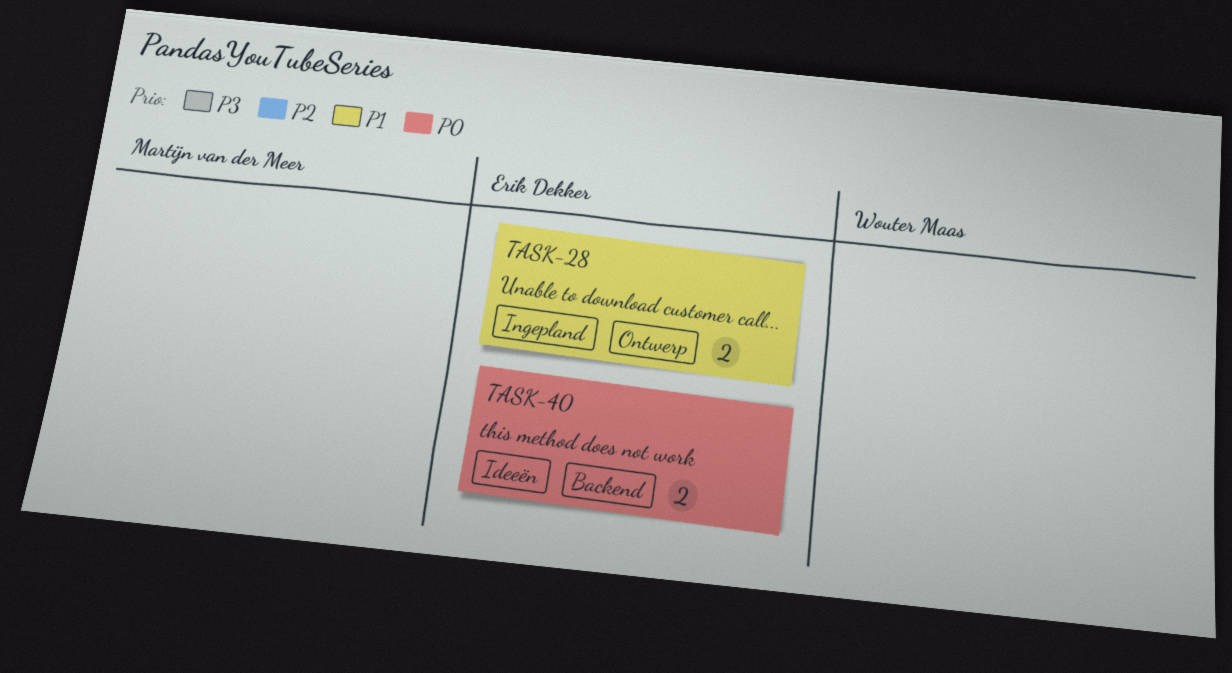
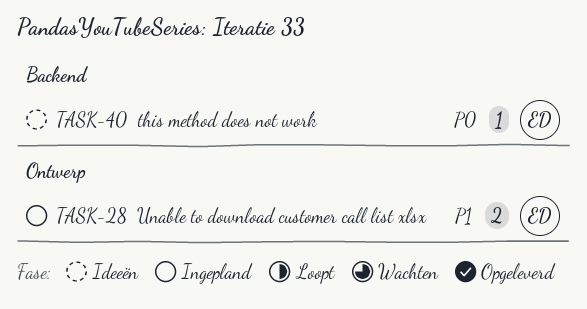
TASK-40, estimate: 2 -> 1

